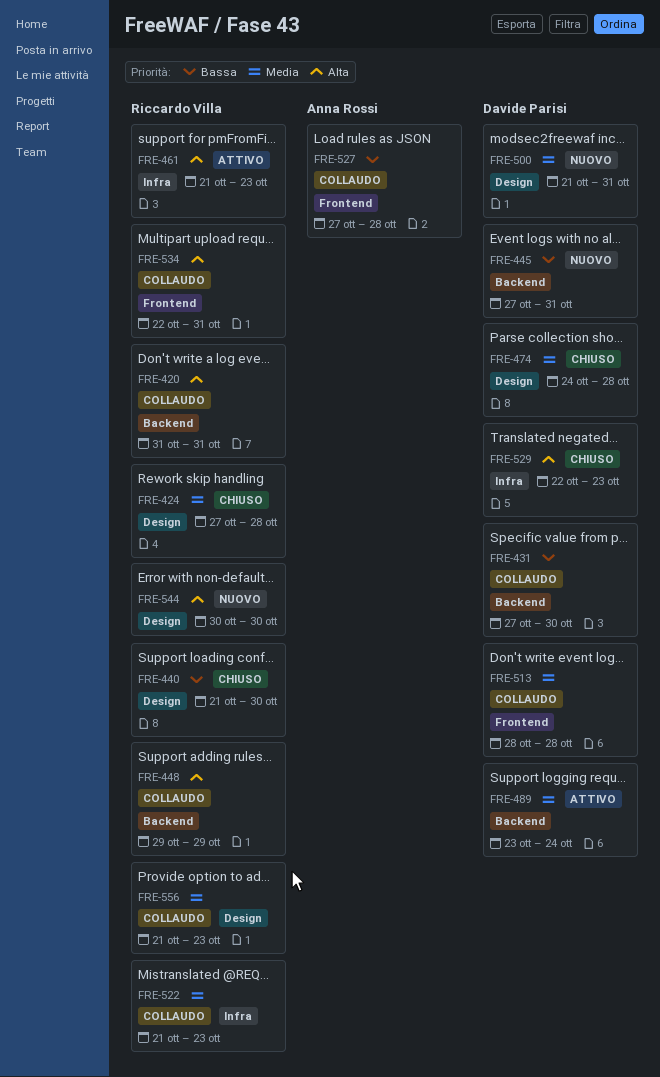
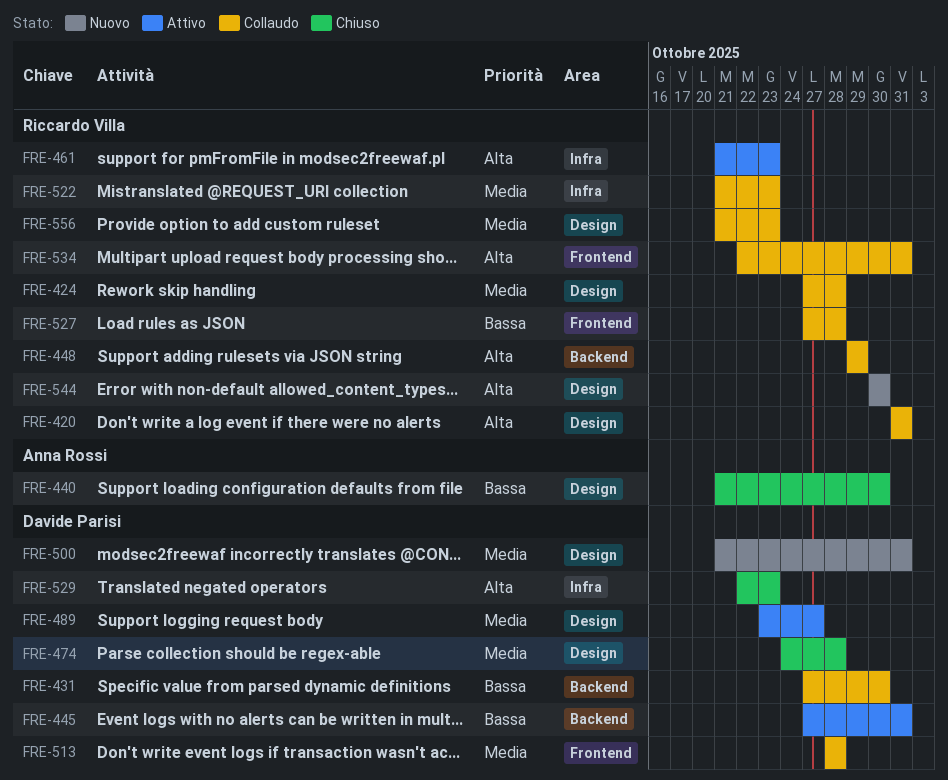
FRE-420, label: Backend -> Design
FRE-424, status: Chiuso -> Collaudo
FRE-440, owner: Riccardo Villa -> Anna Rossi
FRE-445, status: Nuovo -> Attivo
FRE-489, label: Backend -> Design
FRE-489, due: Oct 24 -> Oct 27
FRE-527, owner: Anna Rossi -> Riccardo Villa

